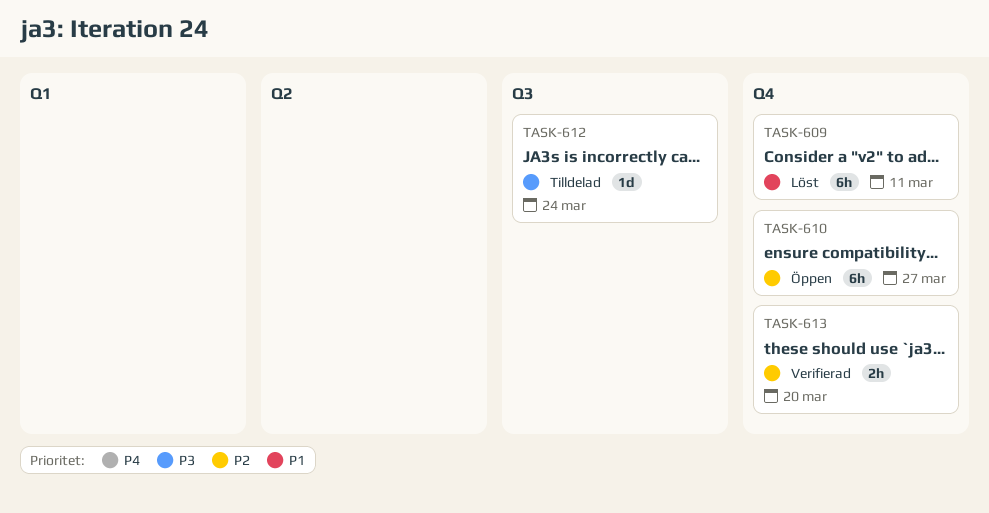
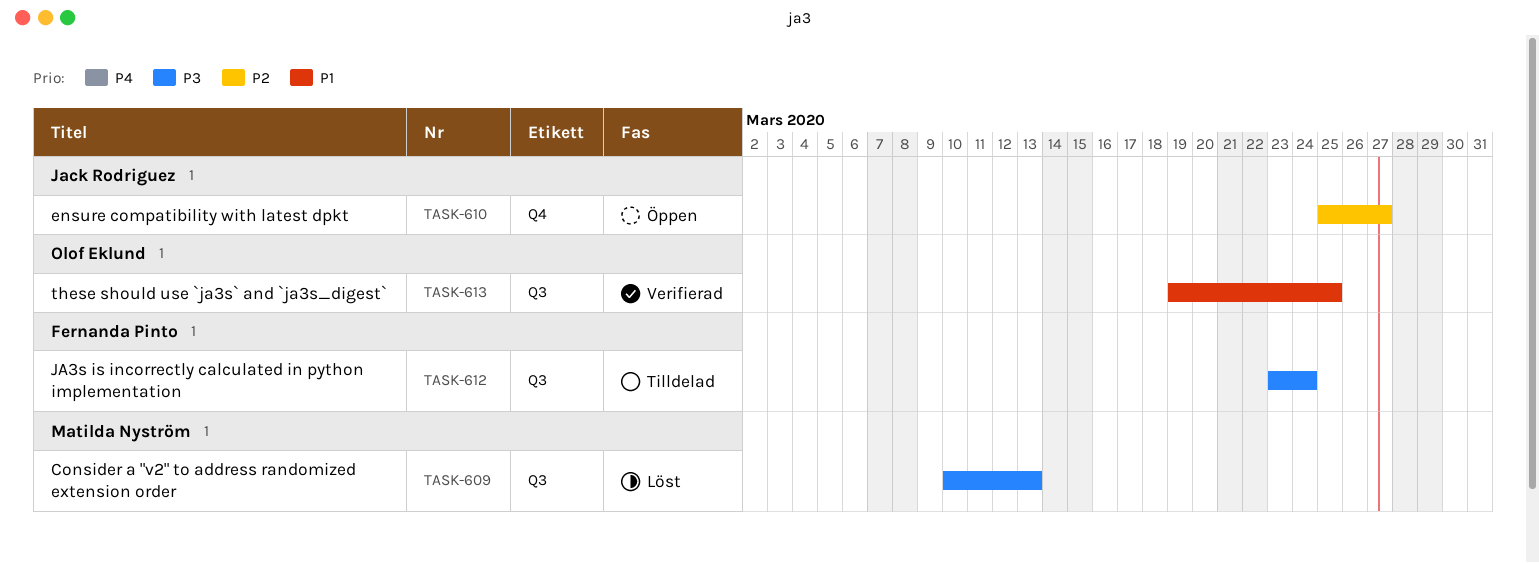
TASK-609, priority: P1 -> P3
TASK-609, label: Q4 -> Q3
TASK-609, due: Mar 11 -> Mar 13
TASK-613, priority: P2 -> P1
TASK-613, label: Q4 -> Q3
TASK-613, due: Mar 20 -> Mar 25

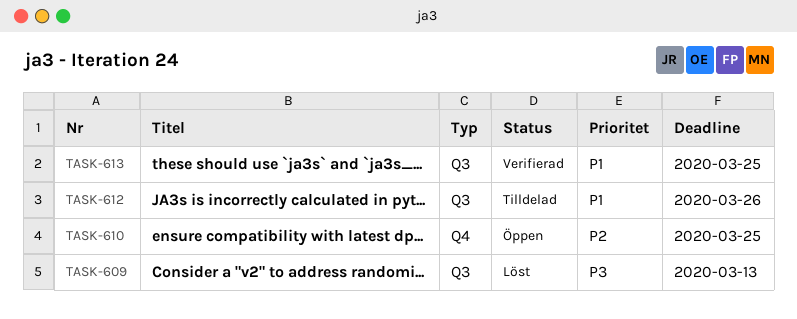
TASK-610, due: Mar 27 -> Mar 25
TASK-612, priority: P3 -> P1
TASK-612, due: Mar 24 -> Mar 26

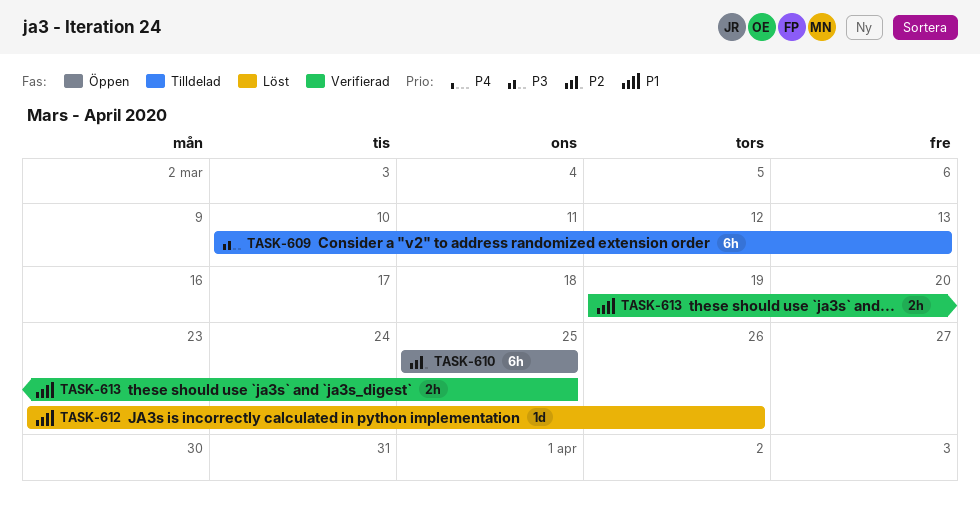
TASK-609, status: Löst -> Tilldelad
TASK-612, status: Tilldelad -> Löst

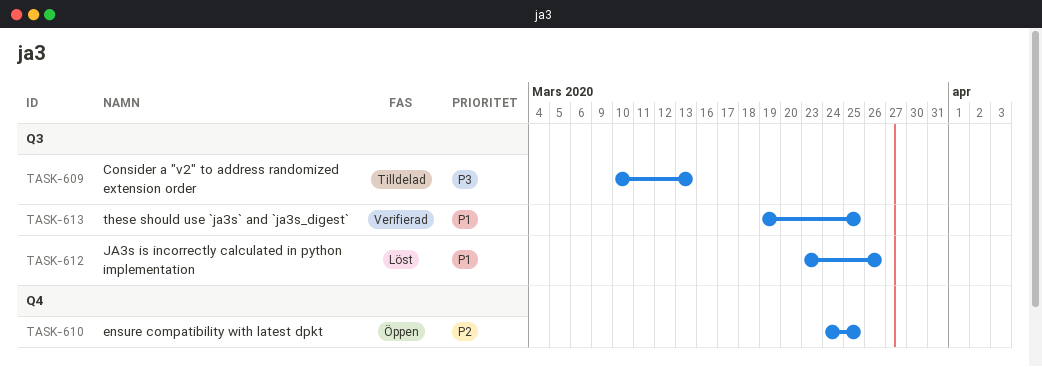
TASK-610, start: Mar 25 -> Mar 24

